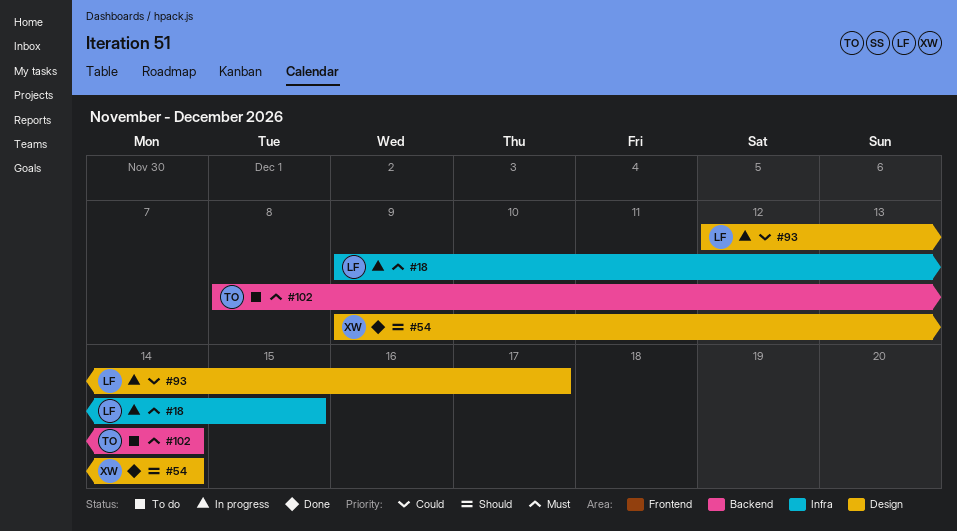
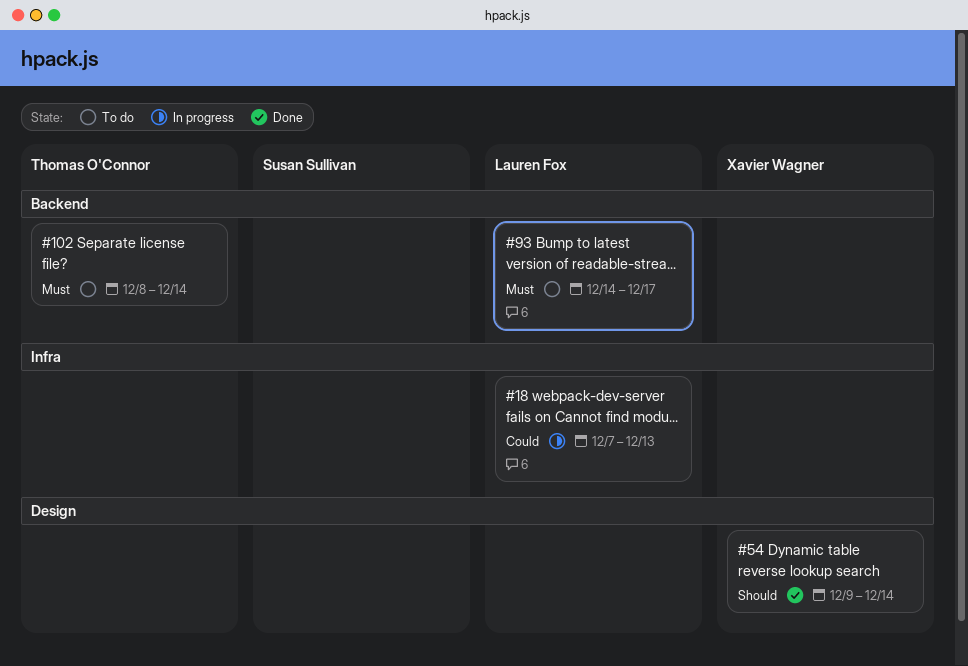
#18, priority: Must -> Could
#18, start: Dec 9 -> Dec 7
#18, due: Dec 15 -> Dec 13
#93, status: In progress -> To do
#93, priority: Could -> Must
#93, label: Design -> Backend
#93, start: Dec 12 -> Dec 14

